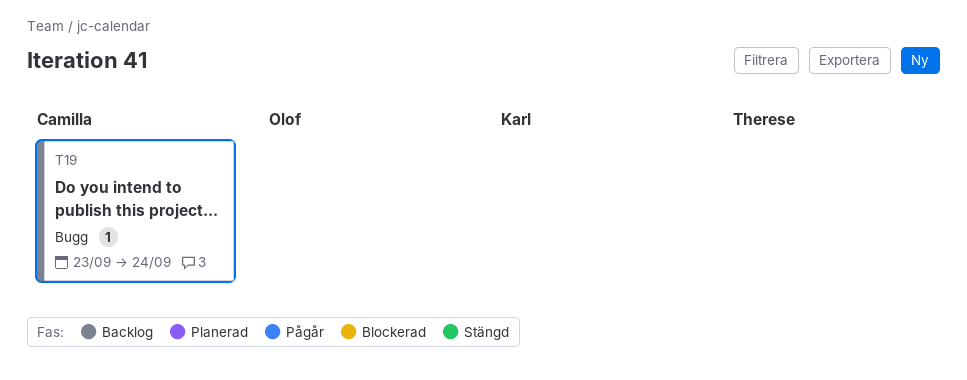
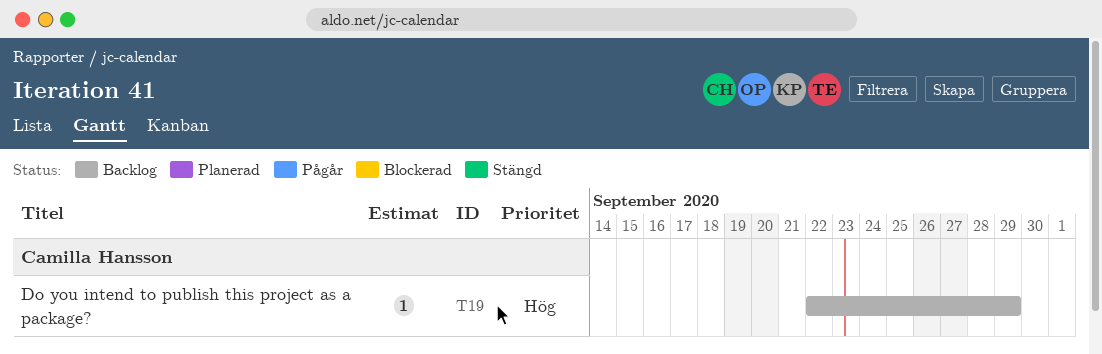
T19, start: Sep 23 -> Sep 22
T19, due: Sep 24 -> Sep 29

